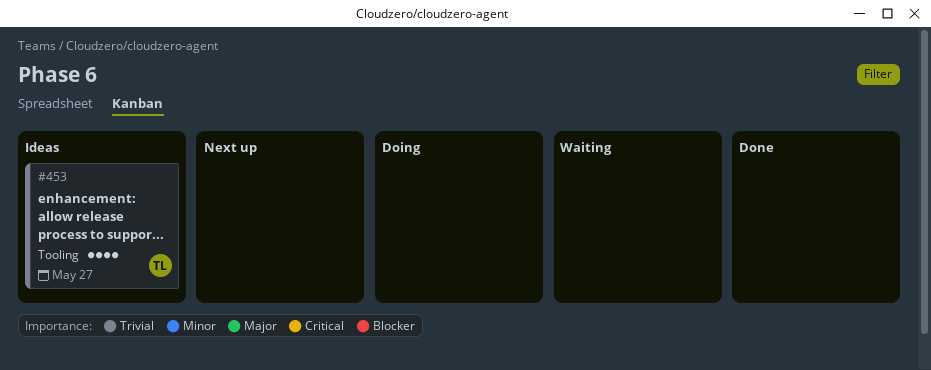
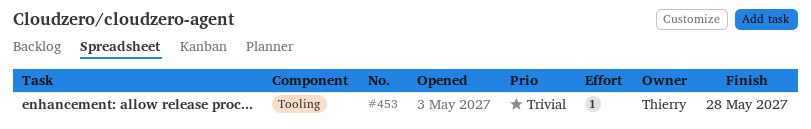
#453, estimate: 4 -> 1
#453, due: May 27 -> May 28

